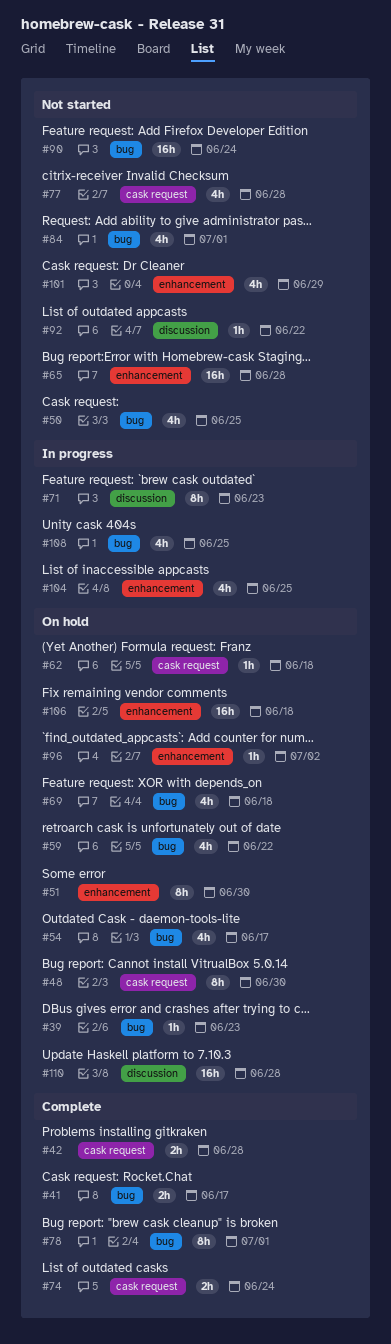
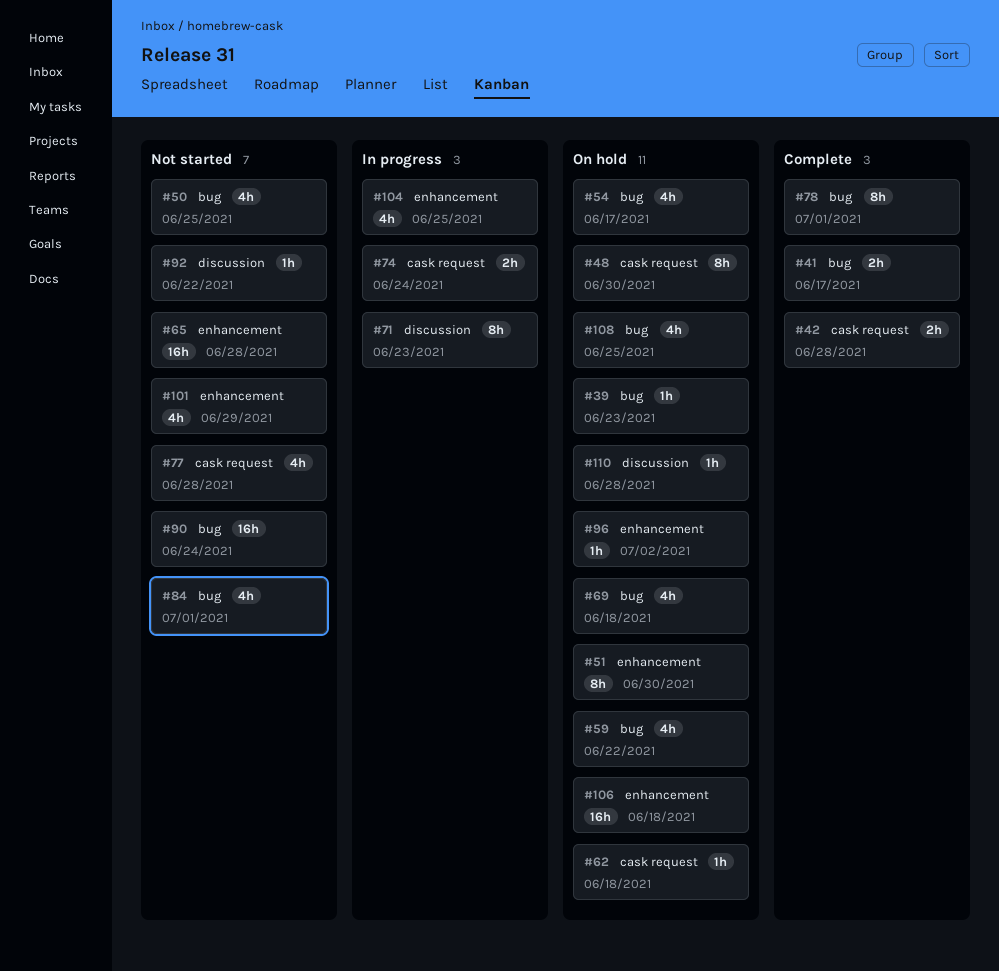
#74, status: Complete -> In progress
#108, status: In progress -> On hold
#110, estimate: 16h -> 1h

